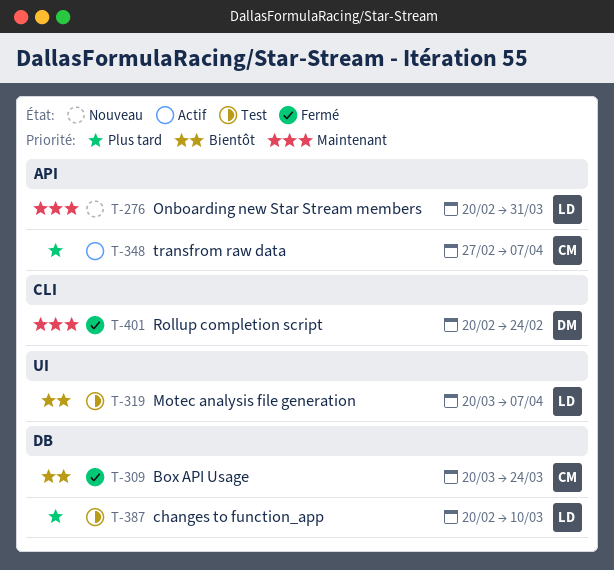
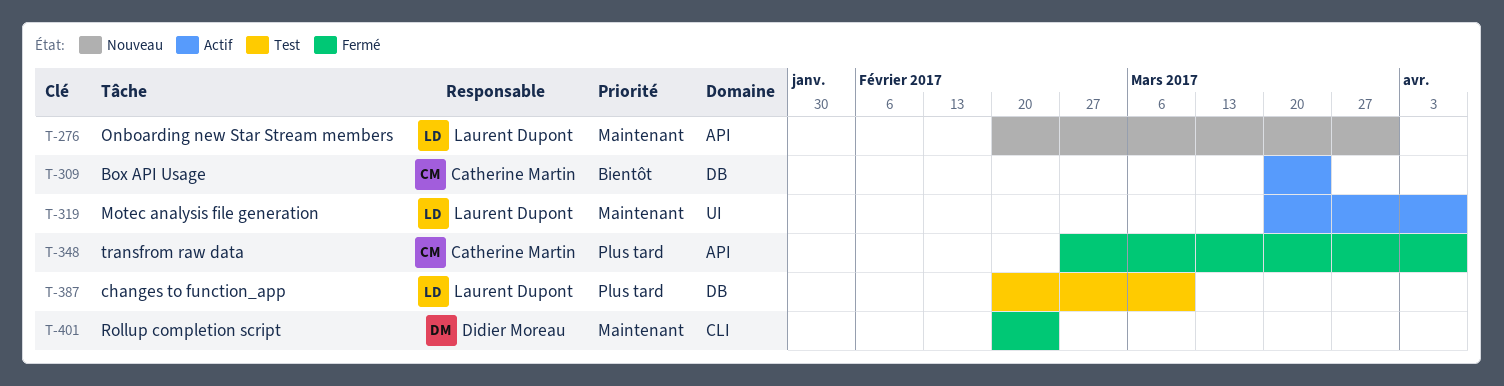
T-309, status: Fermé -> Actif
T-319, status: Test -> Actif
T-319, priority: Bientôt -> Maintenant
T-348, status: Actif -> Fermé

